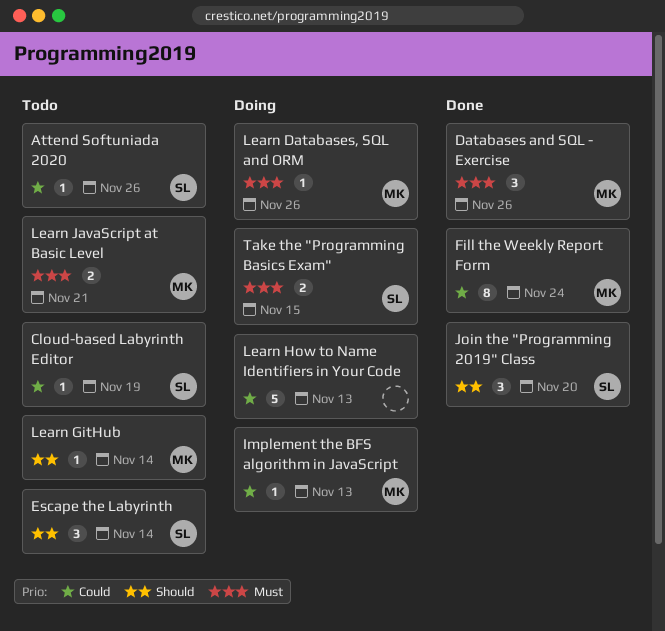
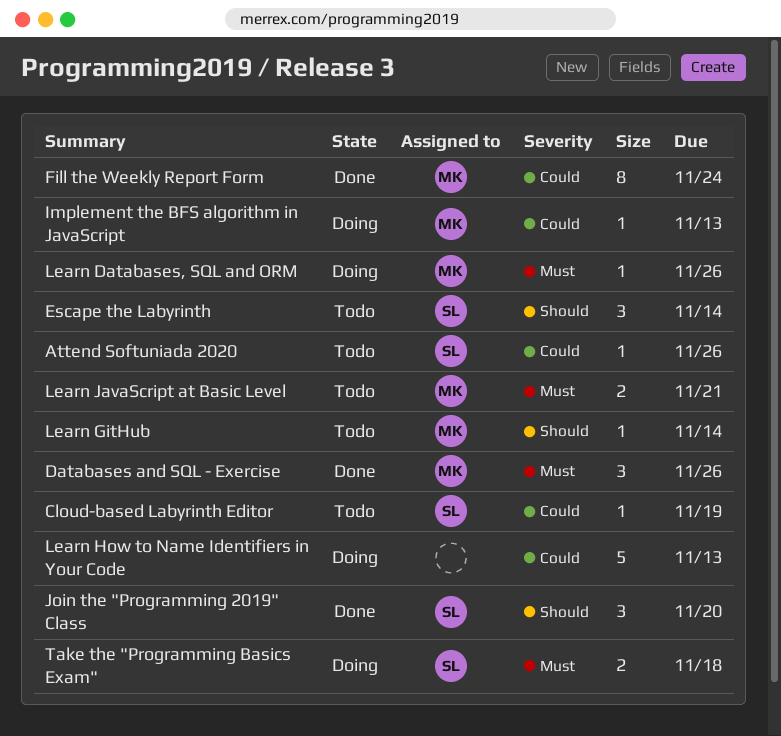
Take the "Programming Basics Exam", due: Nov 15 -> Nov 18

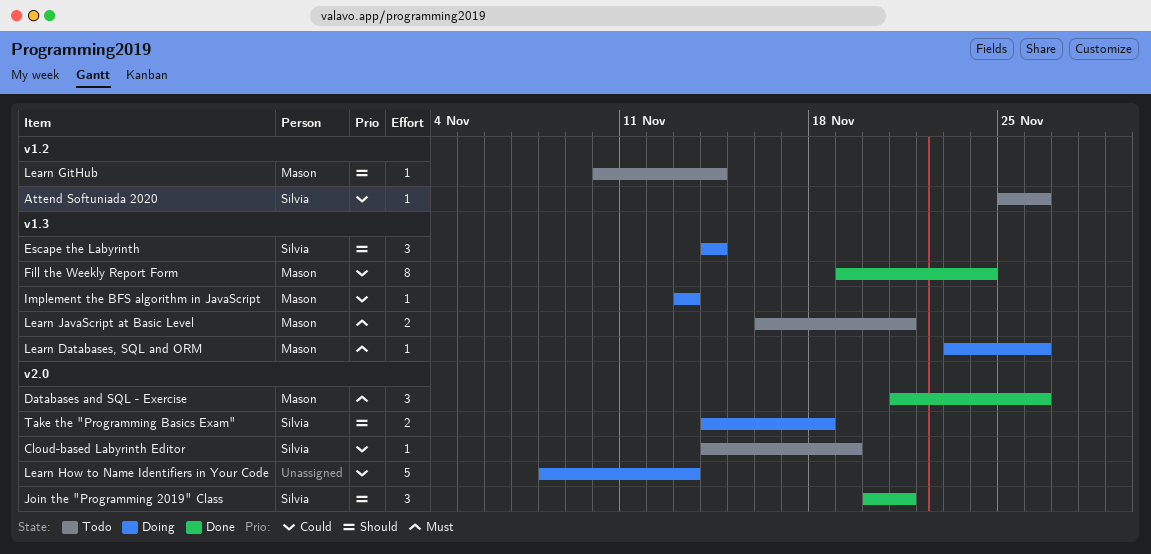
Escape the Labyrinth, status: Todo -> Doing
Join the "Programming 2019" Class, due: Nov 20 -> Nov 21
Take the "Programming Basics Exam", priority: Must -> Should

